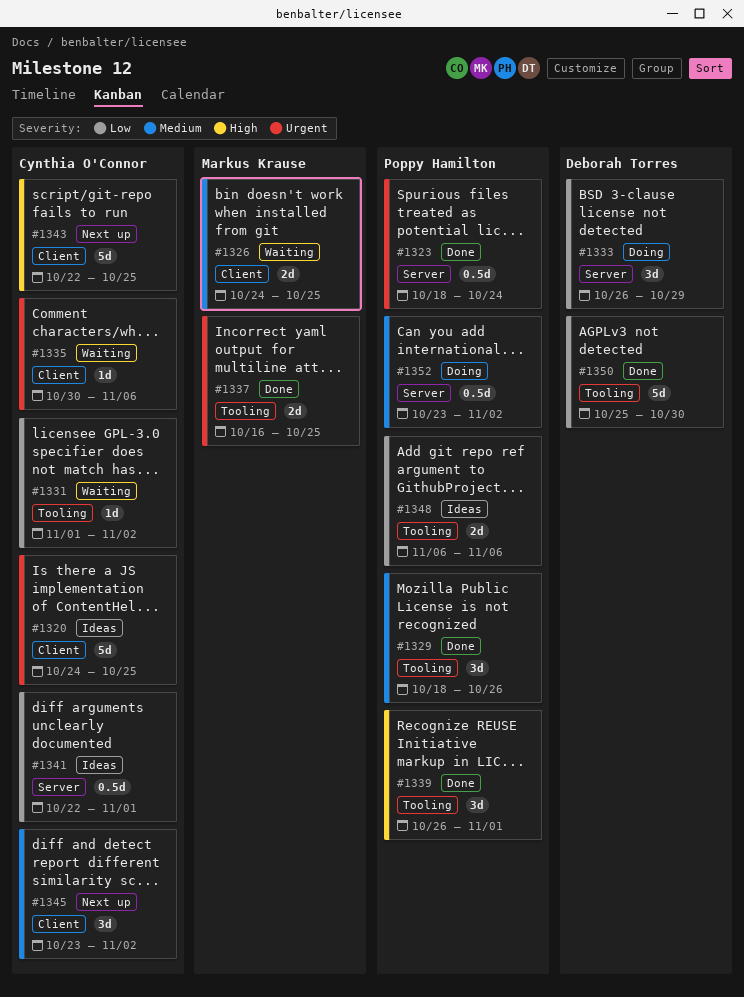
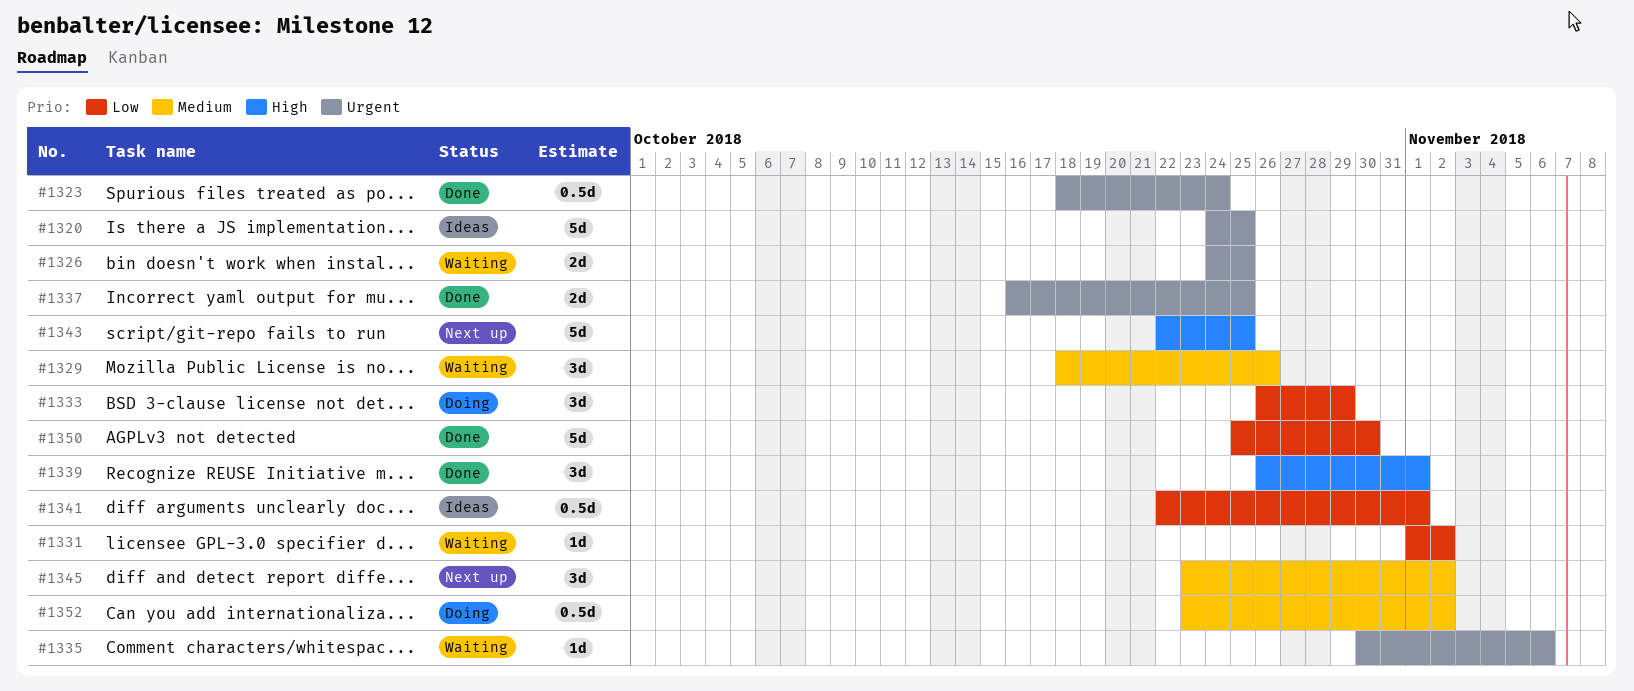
#1326, priority: Medium -> Urgent
#1329, status: Done -> Waiting
#1348: present -> none

